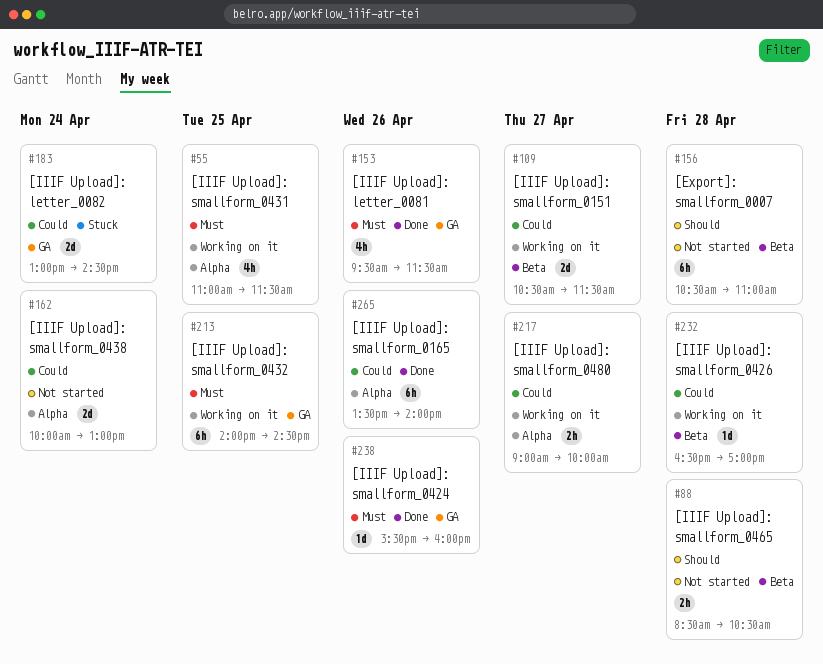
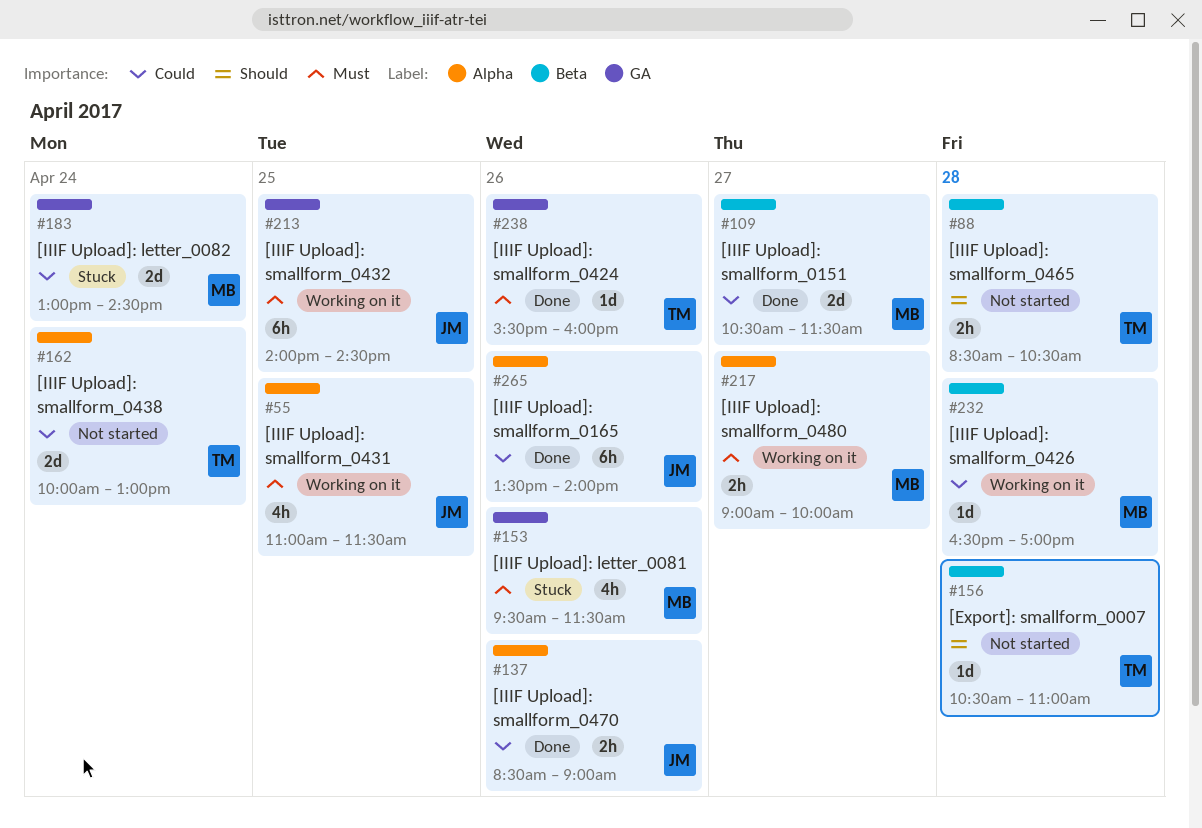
#109, status: Working on it -> Done
#137: none -> present
#153, status: Done -> Stuck
#156, estimate: 6h -> 1d
#217, priority: Could -> Must

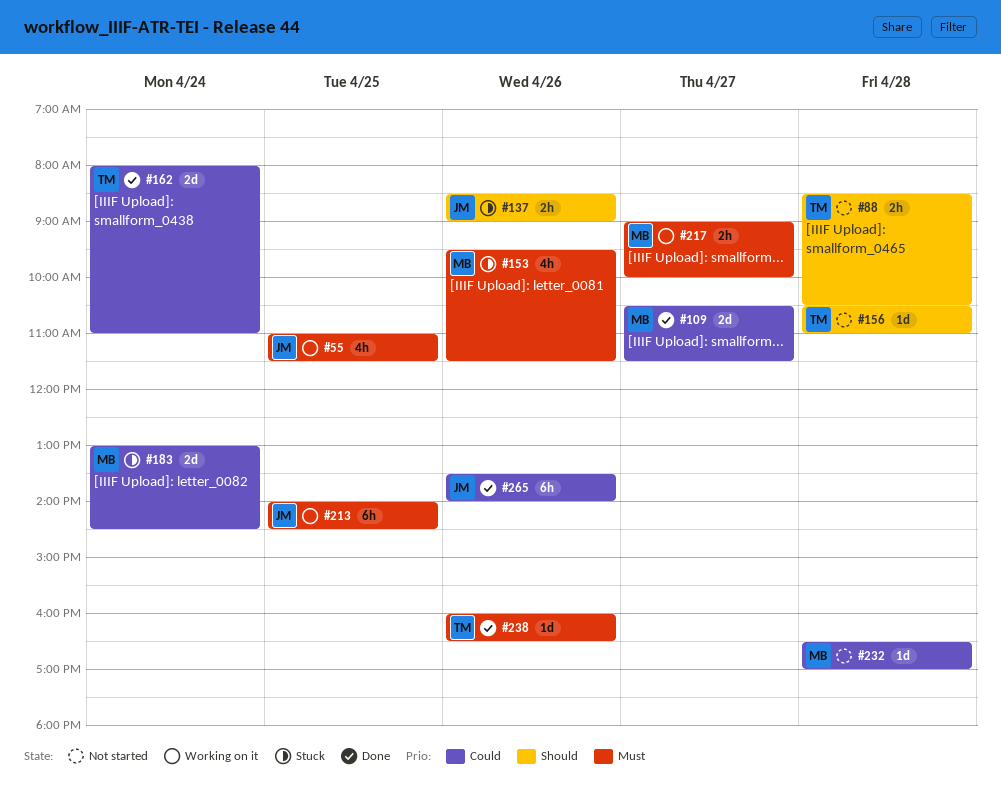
#137, status: Done -> Stuck
#137, priority: Could -> Should
#162, status: Not started -> Done
#162, begins: 10:00 -> 08:00
#162, ends: 13:00 -> 11:00
#232, status: Working on it -> Not started
#238, begins: 15:30 -> 16:00
#238, ends: 16:00 -> 16:30

